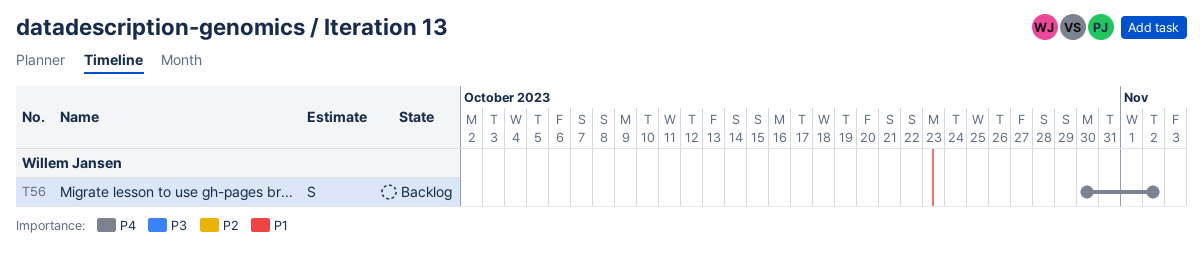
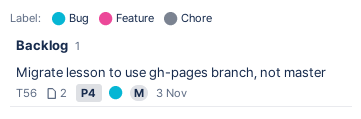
T56, estimate: S -> M
T56, due: Nov 2 -> Nov 3

